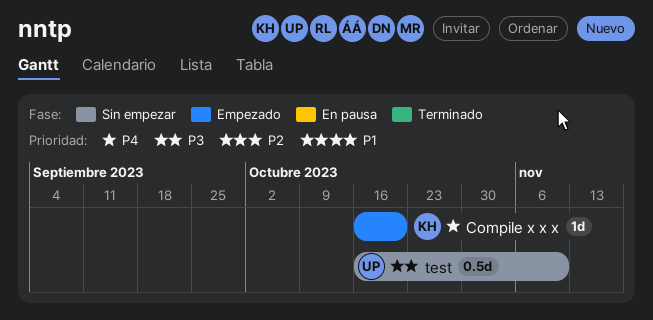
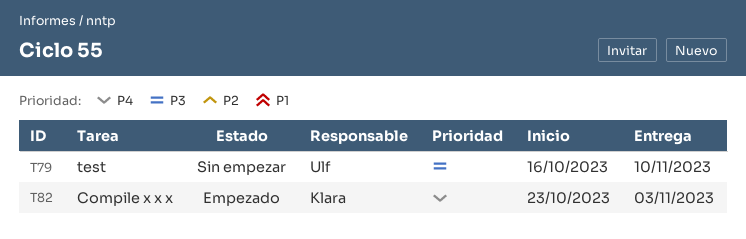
Compile x x x, start: Oct 16 -> Oct 23
Compile x x x, due: Oct 20 -> Nov 3

